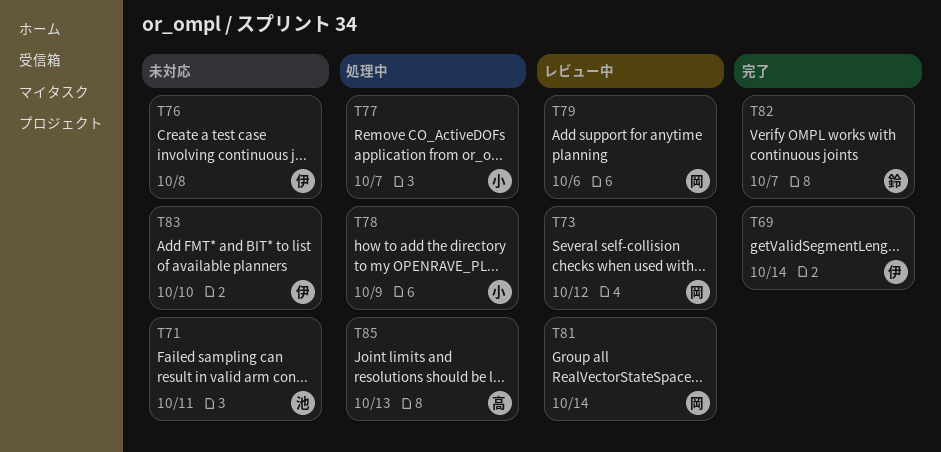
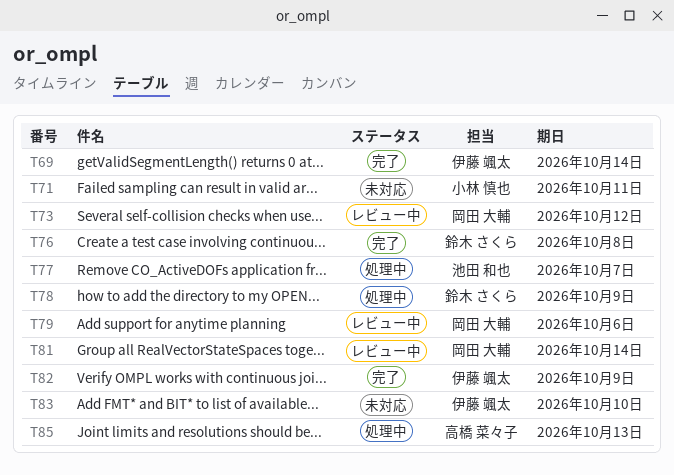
T71, owner: 池田 和也 -> 小林 慎也
T76, status: 未対応 -> 完了
T76, owner: 伊藤 颯太 -> 鈴木 さくら
T77, owner: 小林 慎也 -> 池田 和也
T78, owner: 小林 慎也 -> 鈴木 さくら
T82, owner: 鈴木 さくら -> 伊藤 颯太
T82, due: Oct 7 -> Oct 9

